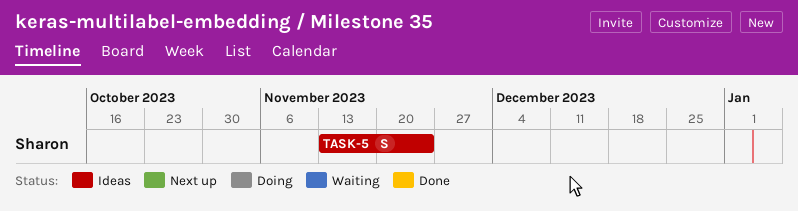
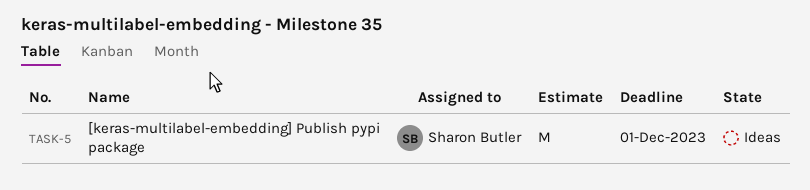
TASK-5, estimate: S -> M
TASK-5, due: Nov 24 -> Dec 1

